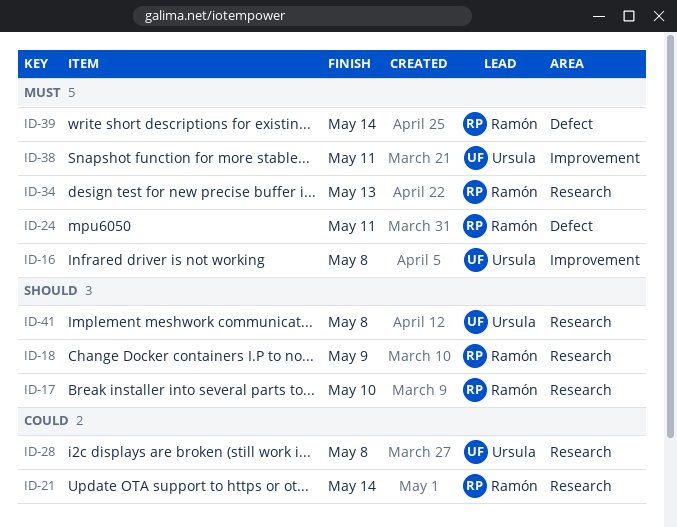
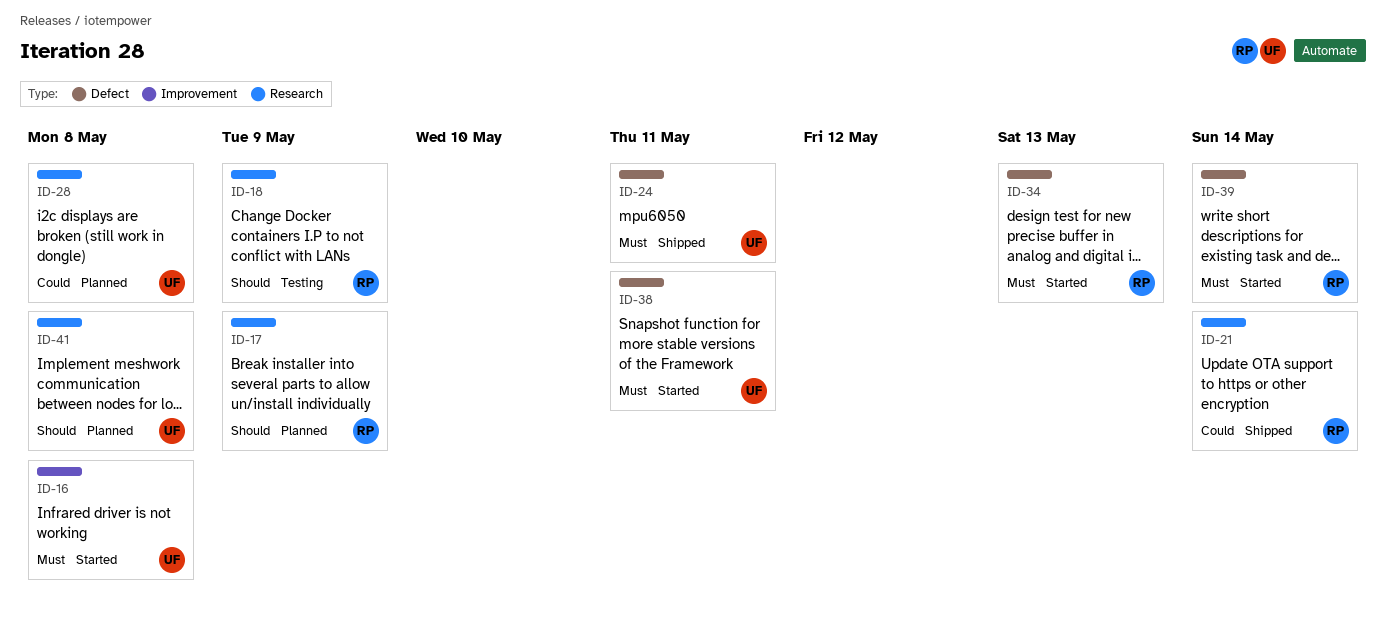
ID-17, due: May 10 -> May 9
ID-24, owner: Ramón -> Ursula
ID-34, label: Research -> Defect
ID-38, label: Improvement -> Defect

